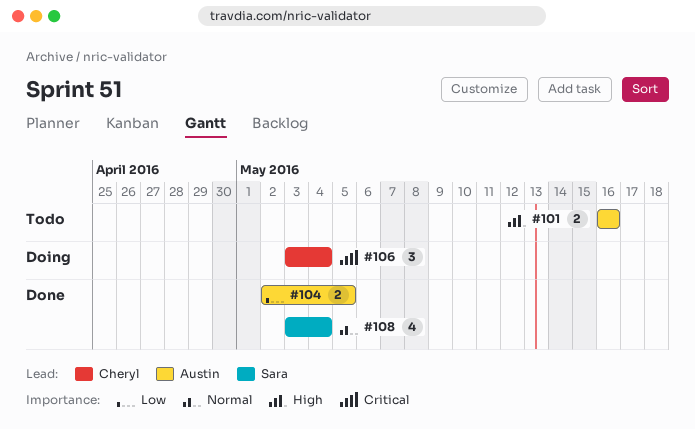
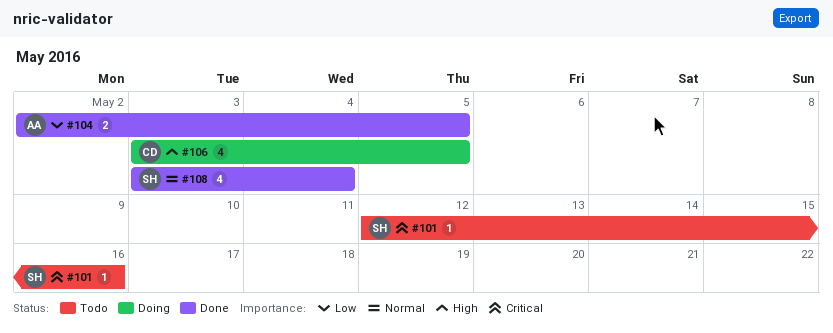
#101, owner: Austin -> Sara
#101, priority: High -> Critical
#101, estimate: 2 -> 1
#101, start: May 16 -> May 12
#106, priority: Critical -> High
#106, estimate: 3 -> 4
#106, due: May 4 -> May 5

